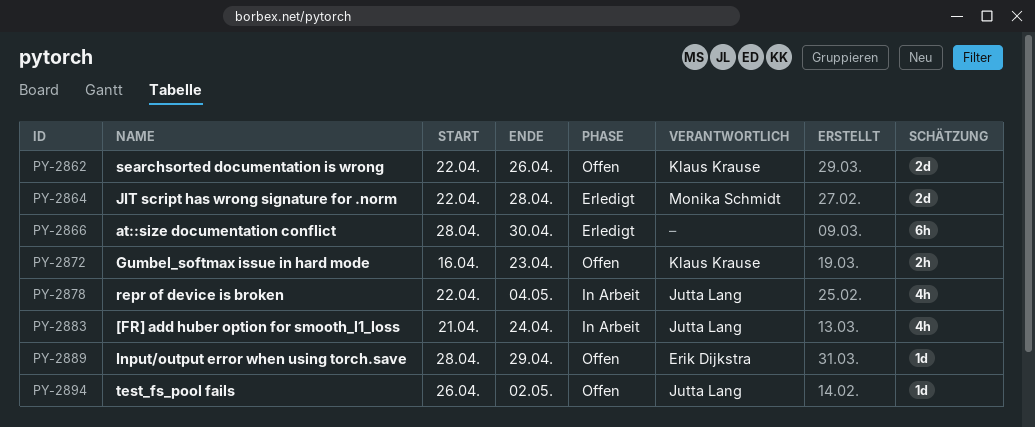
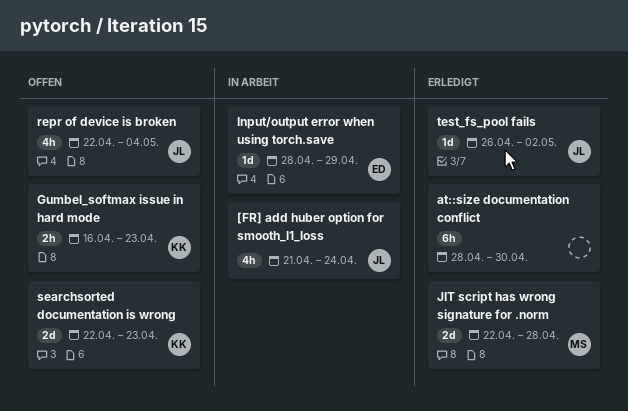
Input/output error when using torch.save, status: Offen -> In Arbeit
repr of device is broken, status: In Arbeit -> Offen
searchsorted documentation is wrong, due: Apr 26 -> Apr 23
test_fs_pool fails, status: Offen -> Erledigt

